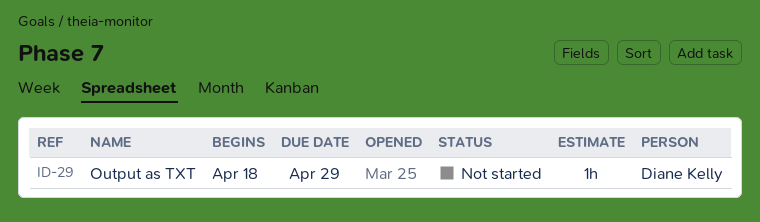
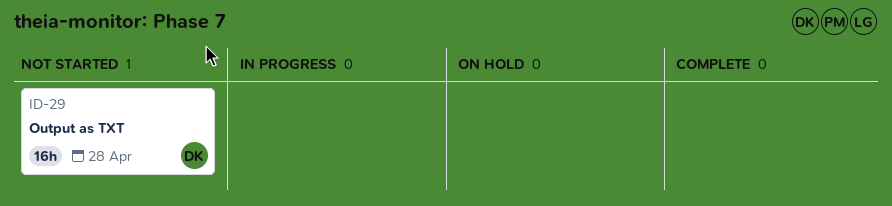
ID-29, estimate: 1h -> 16h
ID-29, due: Apr 29 -> Apr 28

